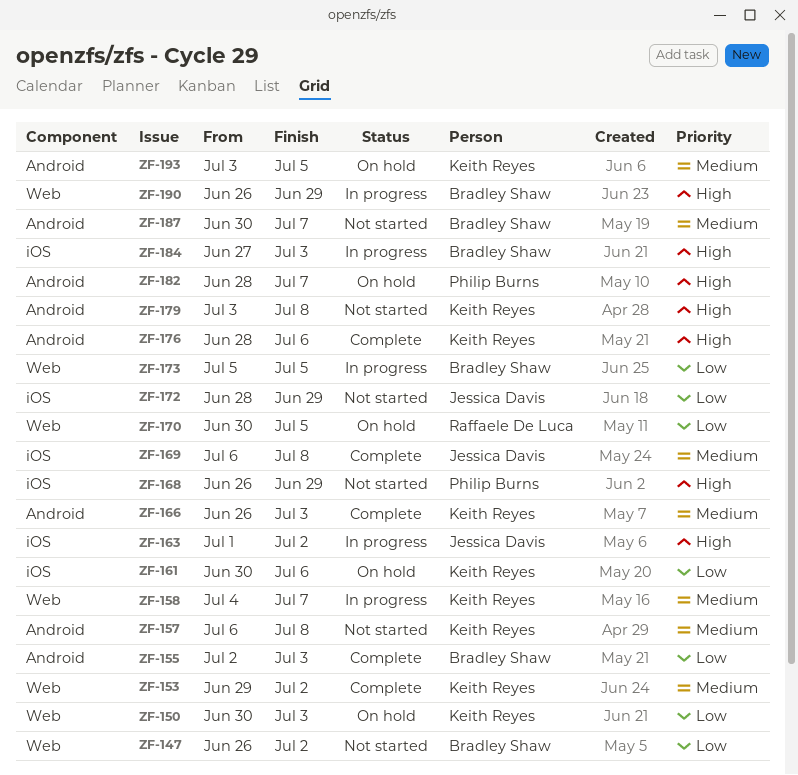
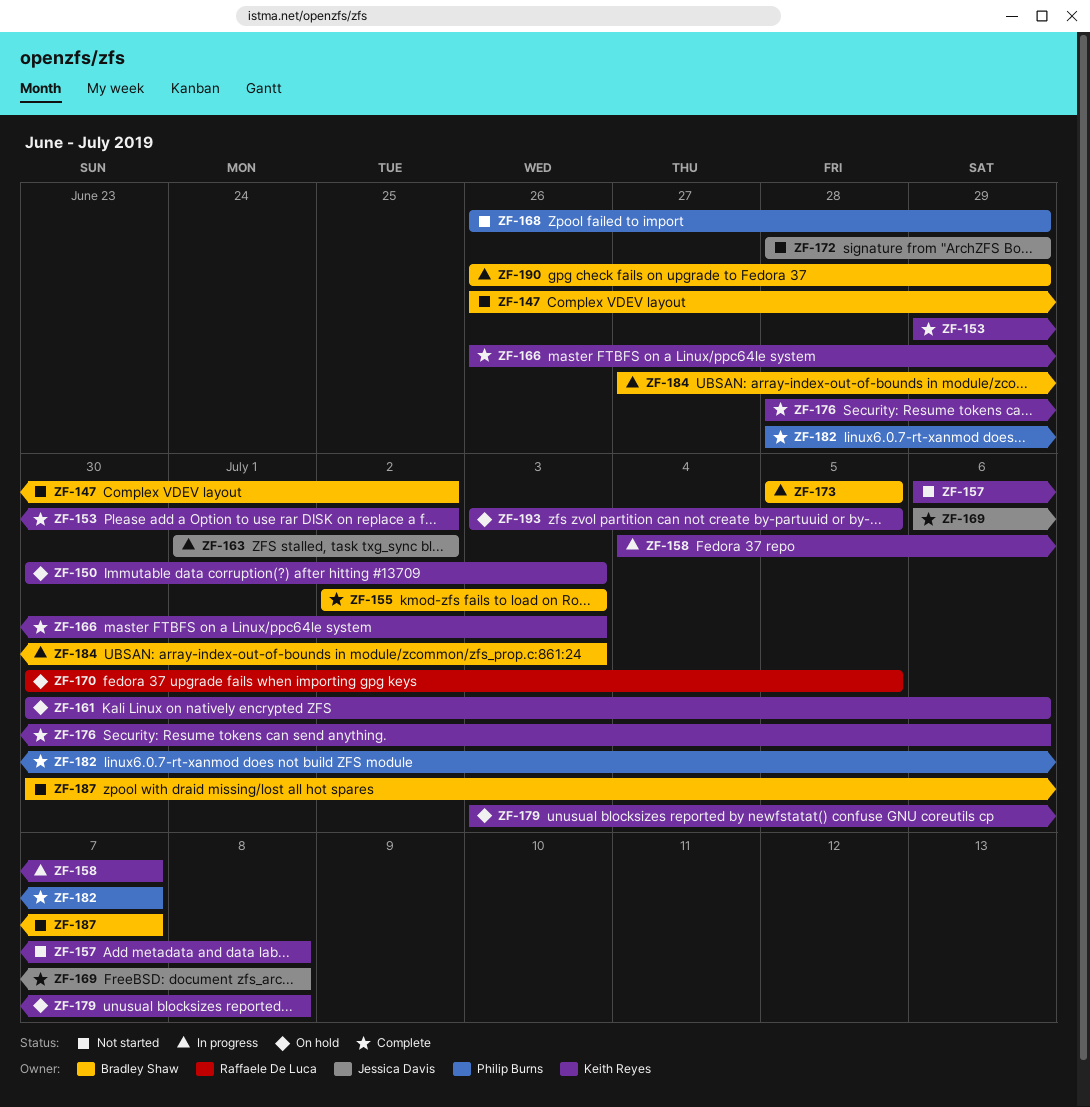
ZF-179, status: Not started -> On hold
ZF-182, status: On hold -> Complete

